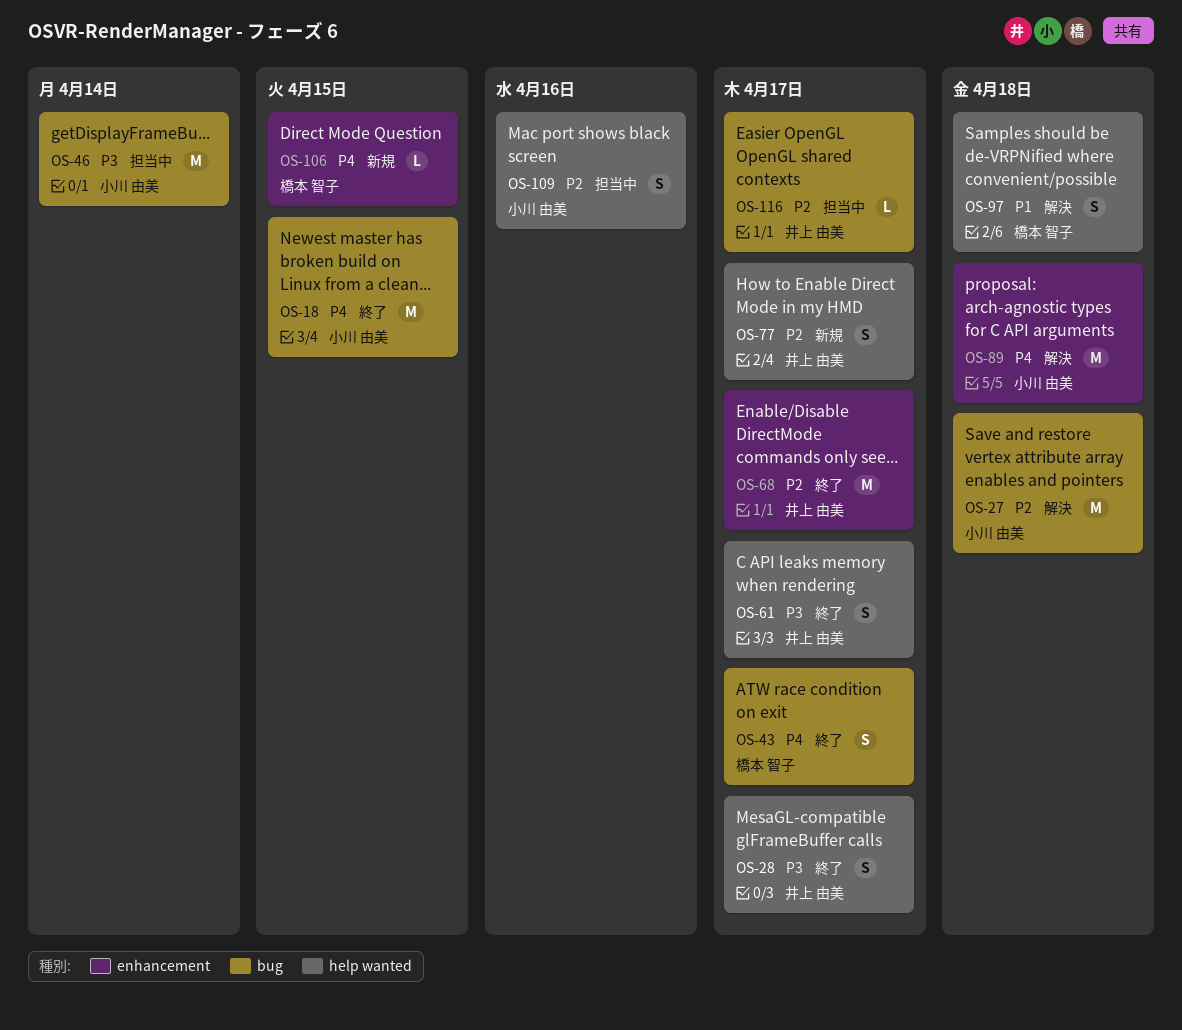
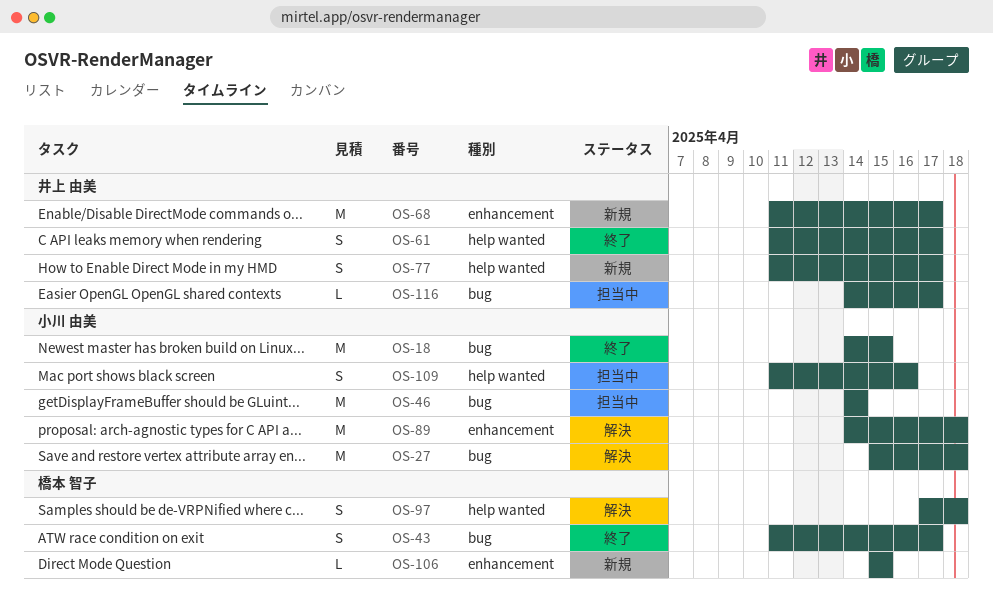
OS-28: present -> none
OS-68, status: 終了 -> 新規

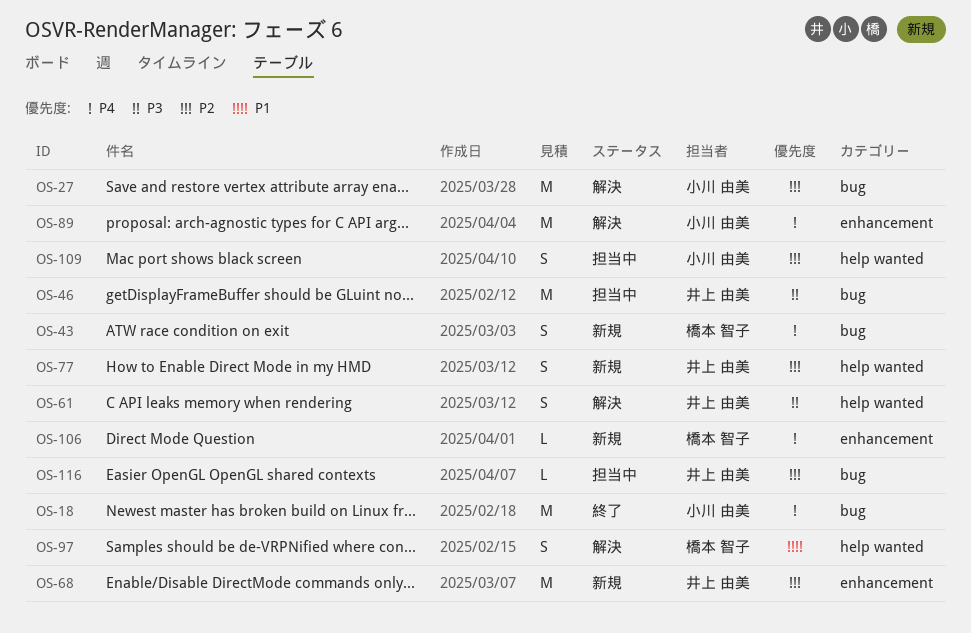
OS-43, status: 終了 -> 新規
OS-46, owner: 小川 由美 -> 井上 由美
OS-61, status: 終了 -> 解決

